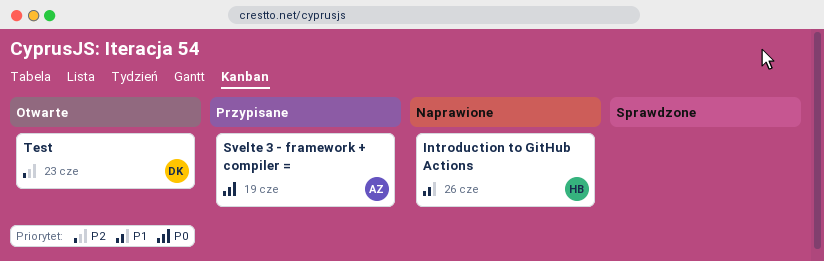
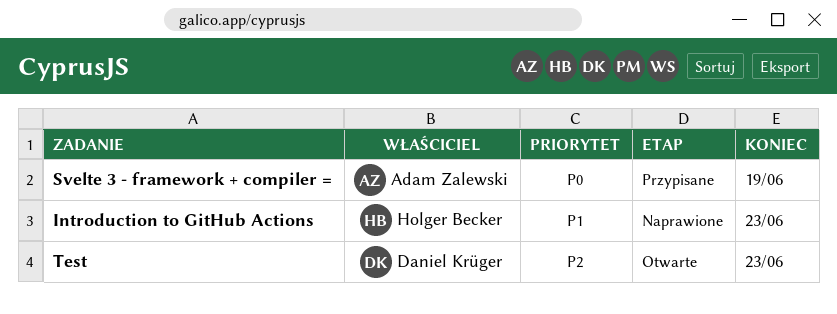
Introduction to GitHub Actions, due: Jun 26 -> Jun 23

